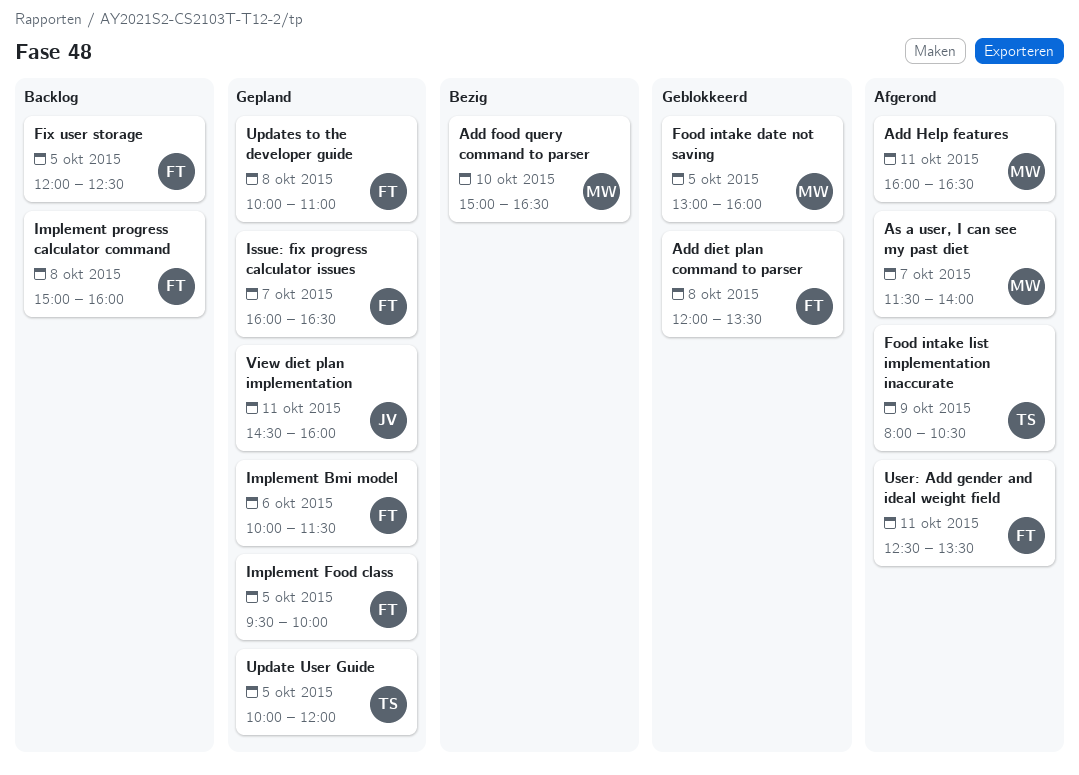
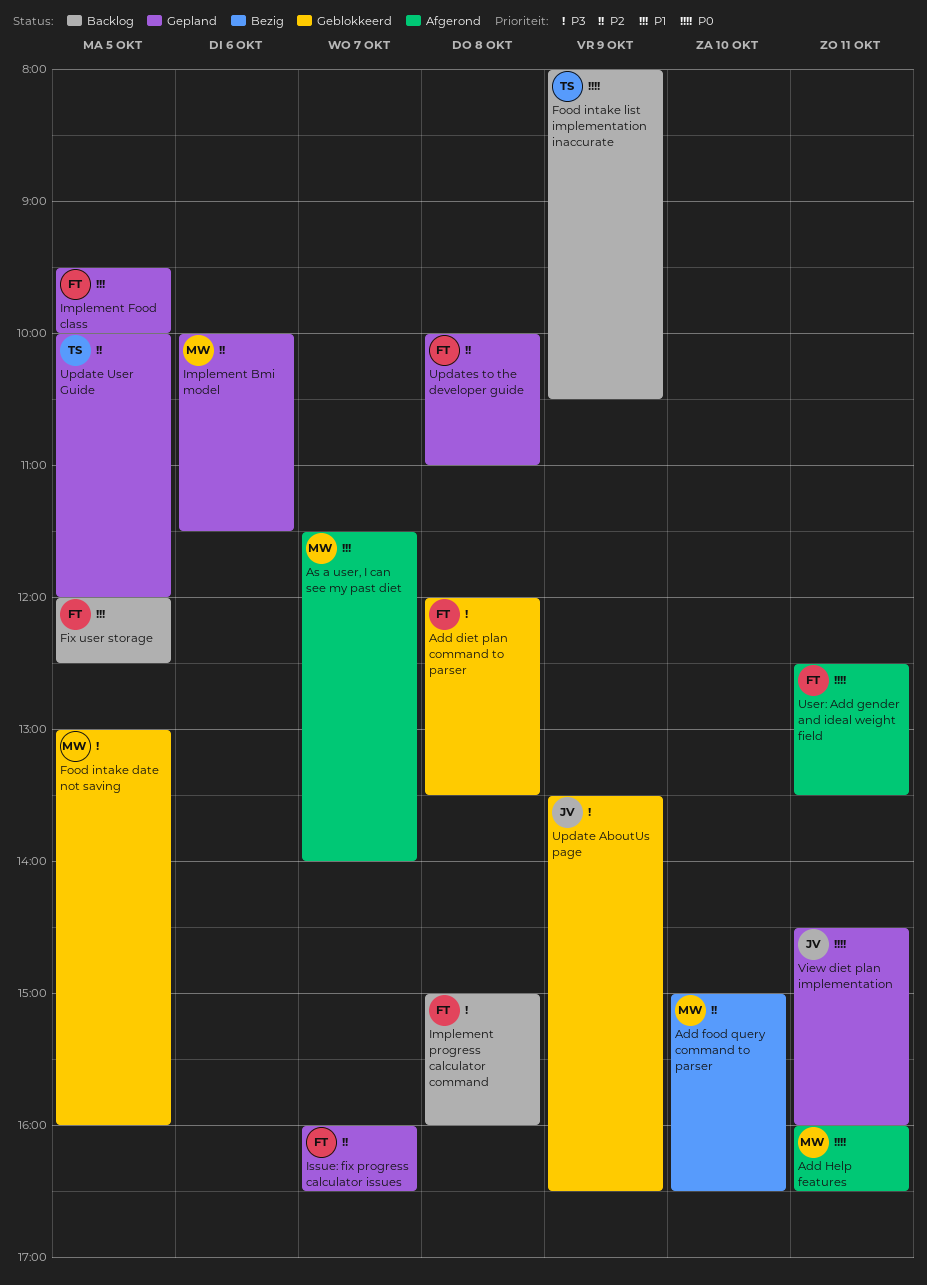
Food intake list implementation inaccurate, status: Afgerond -> Backlog
Implement Bmi model, owner: FT -> MW
Update AboutUs page: none -> present

